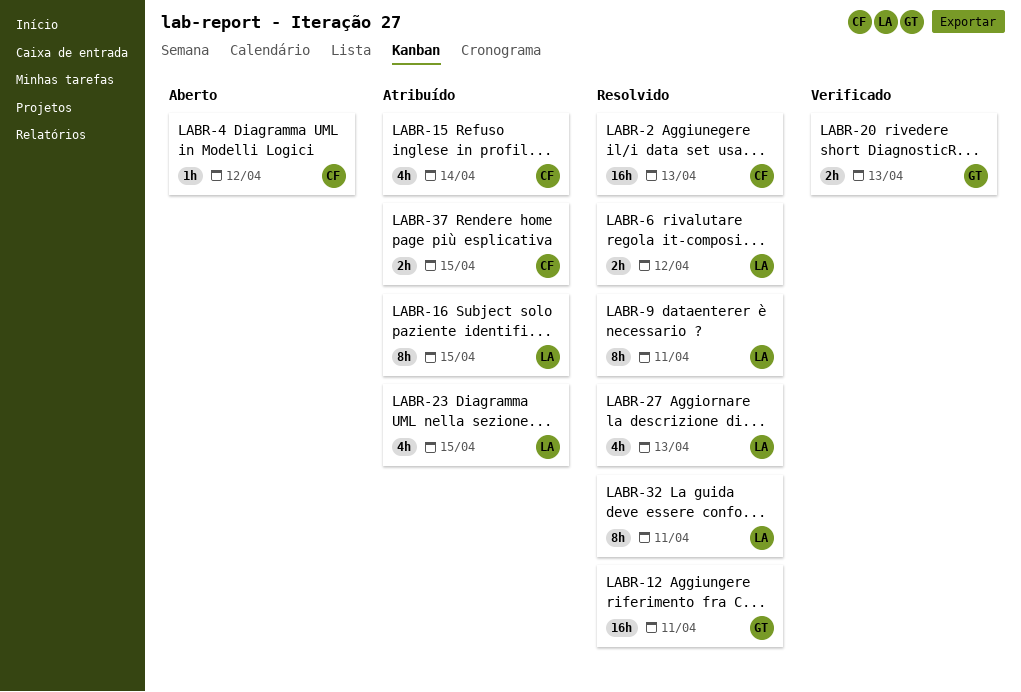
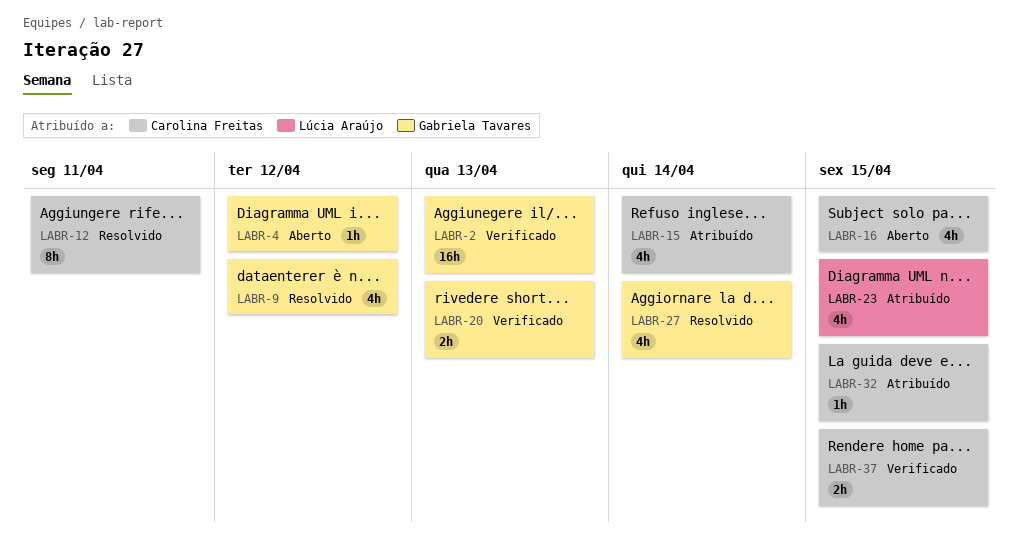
LABR-2, status: Resolvido -> Verificado
LABR-2, owner: Carolina Freitas -> Gabriela Tavares
LABR-4, owner: Carolina Freitas -> Gabriela Tavares
LABR-6: present -> none
LABR-9, owner: Lúcia Araújo -> Gabriela Tavares
LABR-9, estimate: 8h -> 4h
LABR-9, due: Apr 11 -> Apr 12
LABR-12, owner: Gabriela Tavares -> Carolina Freitas
LABR-12, estimate: 16h -> 8h
LABR-16, status: Atribuído -> Aberto
LABR-16, owner: Lúcia Araújo -> Carolina Freitas
LABR-16, estimate: 8h -> 4h
LABR-27, owner: Lúcia Araújo -> Gabriela Tavares
LABR-27, due: Apr 13 -> Apr 14
LABR-32, status: Resolvido -> Atribuído
LABR-32, owner: Lúcia Araújo -> Carolina Freitas
LABR-32, estimate: 8h -> 1h
LABR-32, due: Apr 11 -> Apr 15
LABR-37, status: Atribuído -> Verificado

